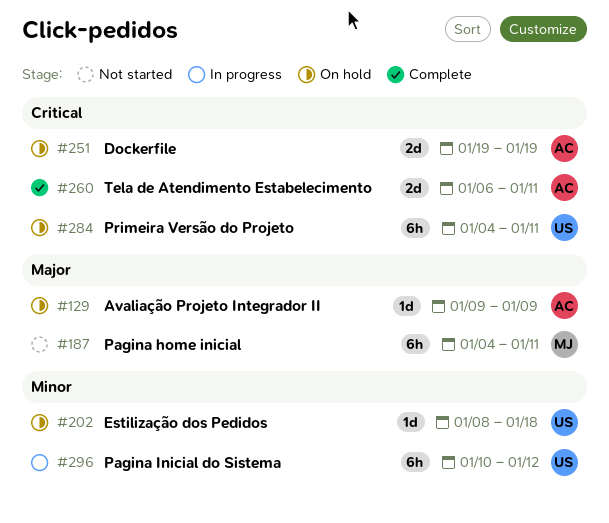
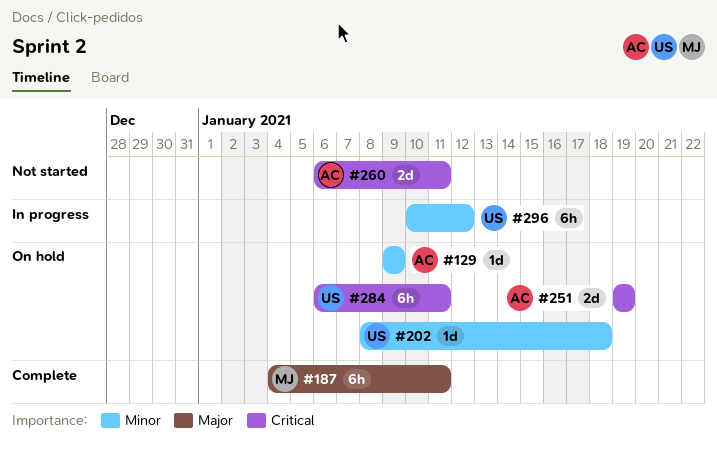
#129, priority: Major -> Minor
#187, status: Not started -> Complete
#260, status: Complete -> Not started
#284, start: Jan 4 -> Jan 6

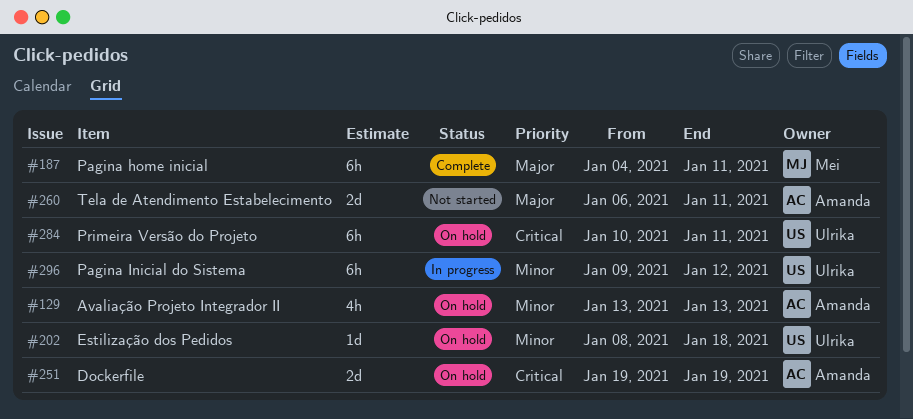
#129, estimate: 1d -> 4h
#129, start: Jan 9 -> Jan 13
#129, due: Jan 9 -> Jan 13
#260, priority: Critical -> Major
#284, start: Jan 6 -> Jan 10
#296, start: Jan 10 -> Jan 9

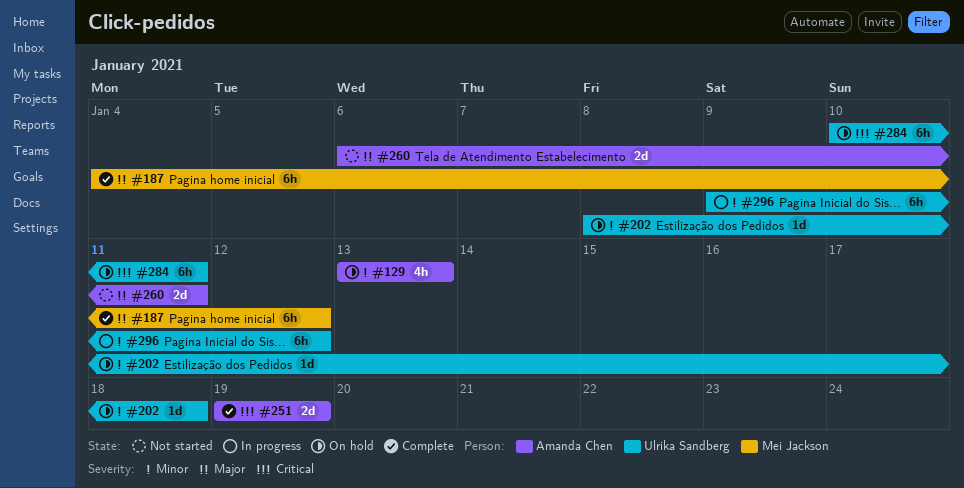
#187, due: Jan 11 -> Jan 12
#251, status: On hold -> Complete

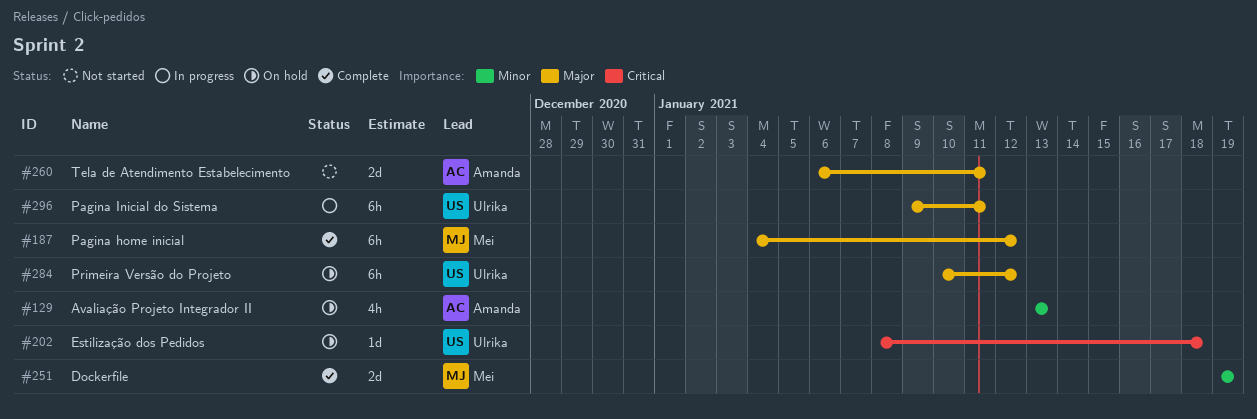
#202, priority: Minor -> Critical
#251, owner: Amanda Chen -> Mei Jackson
#251, priority: Critical -> Minor
#284, priority: Critical -> Major
#284, due: Jan 11 -> Jan 12
#296, priority: Minor -> Major
#296, due: Jan 12 -> Jan 11

